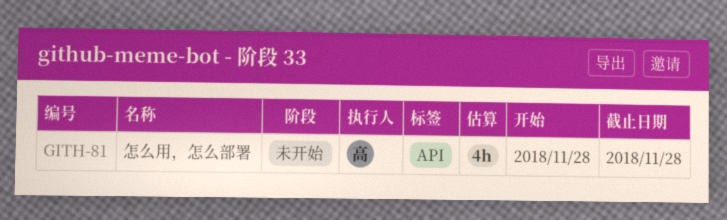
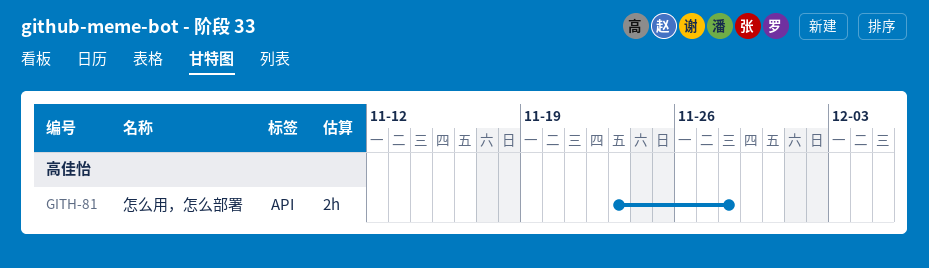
GITH-81, estimate: 4h -> 2h
GITH-81, start: Nov 28 -> Nov 23

